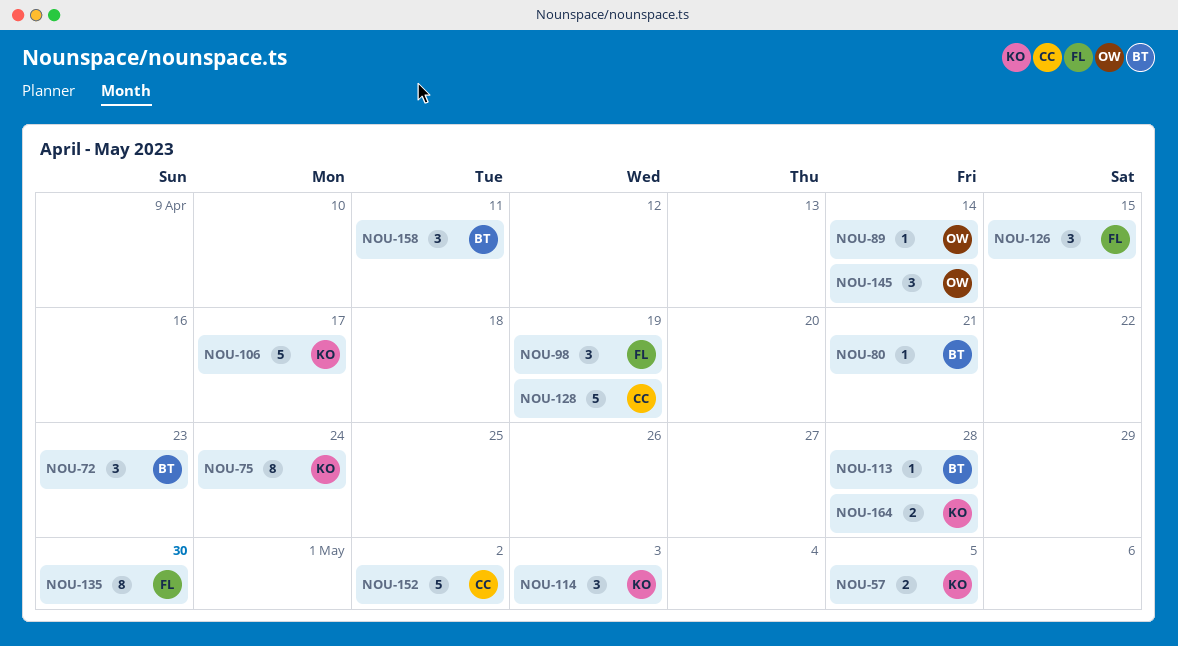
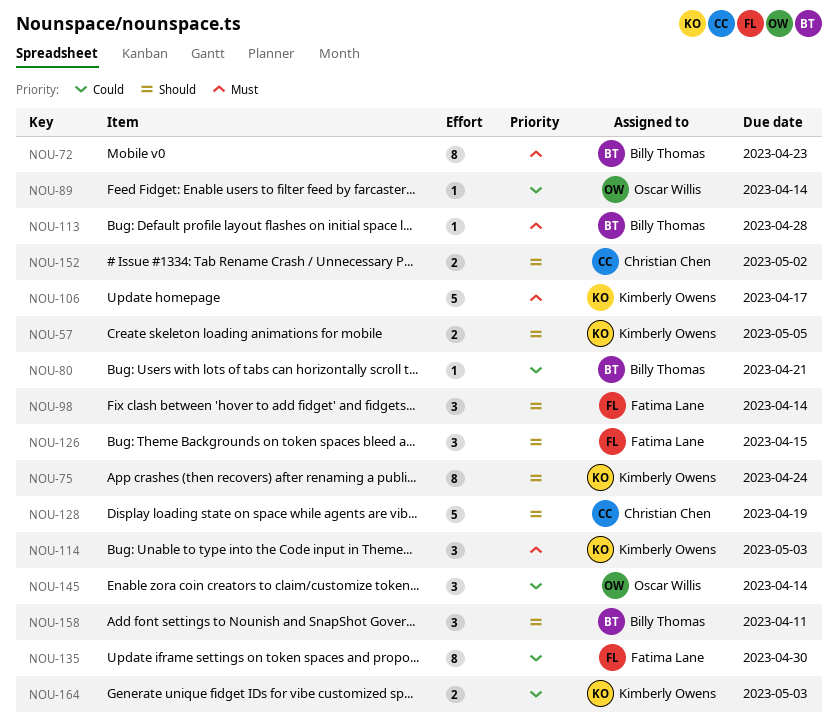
NOU-72, estimate: 3 -> 8
NOU-98, due: Apr 19 -> Apr 14
NOU-152, estimate: 5 -> 2
NOU-164, due: Apr 28 -> May 3

